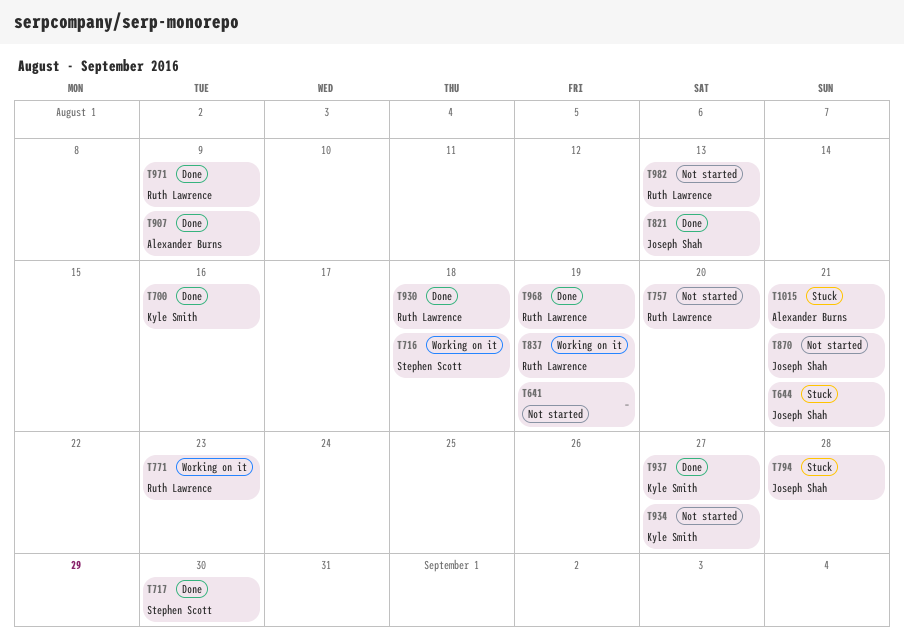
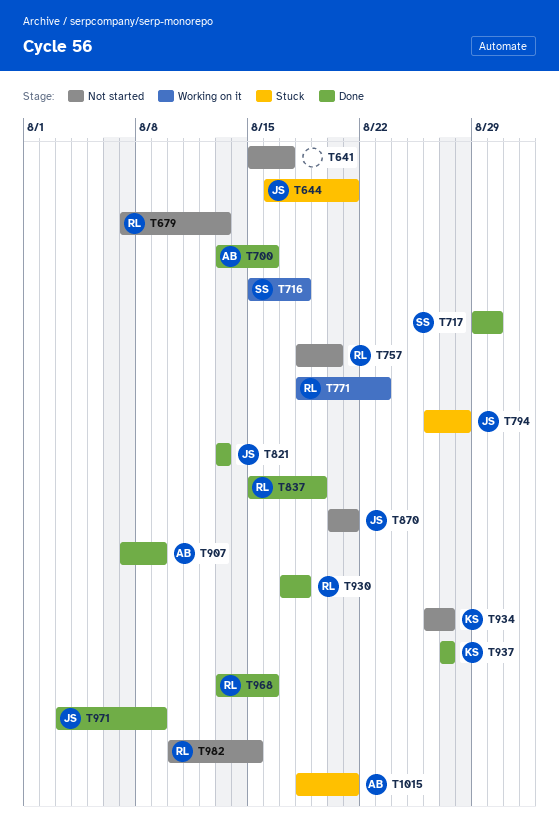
T641, due: Aug 19 -> Aug 17
T679: none -> present
T700, owner: Kyle Smith -> Alexander Burns
T837, status: Working on it -> Done
T968, due: Aug 19 -> Aug 16
T971, owner: Ruth Lawrence -> Joseph Shah
T982, due: Aug 13 -> Aug 15

